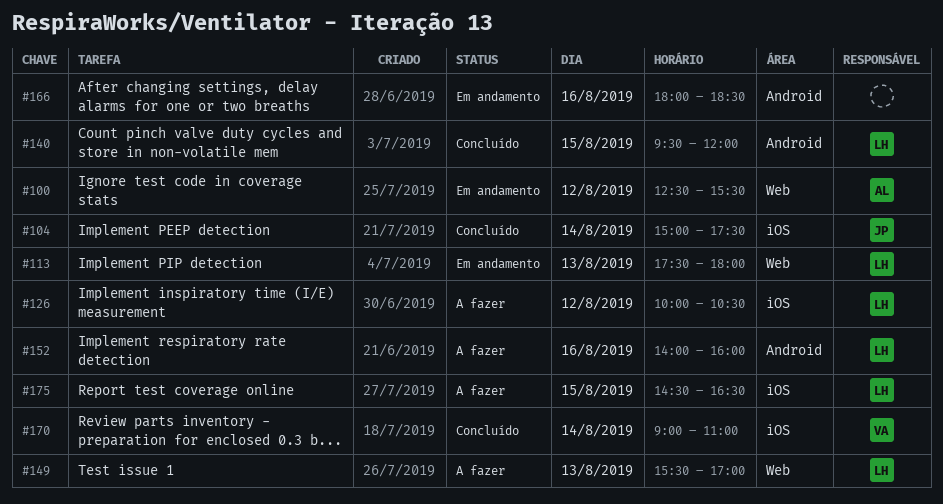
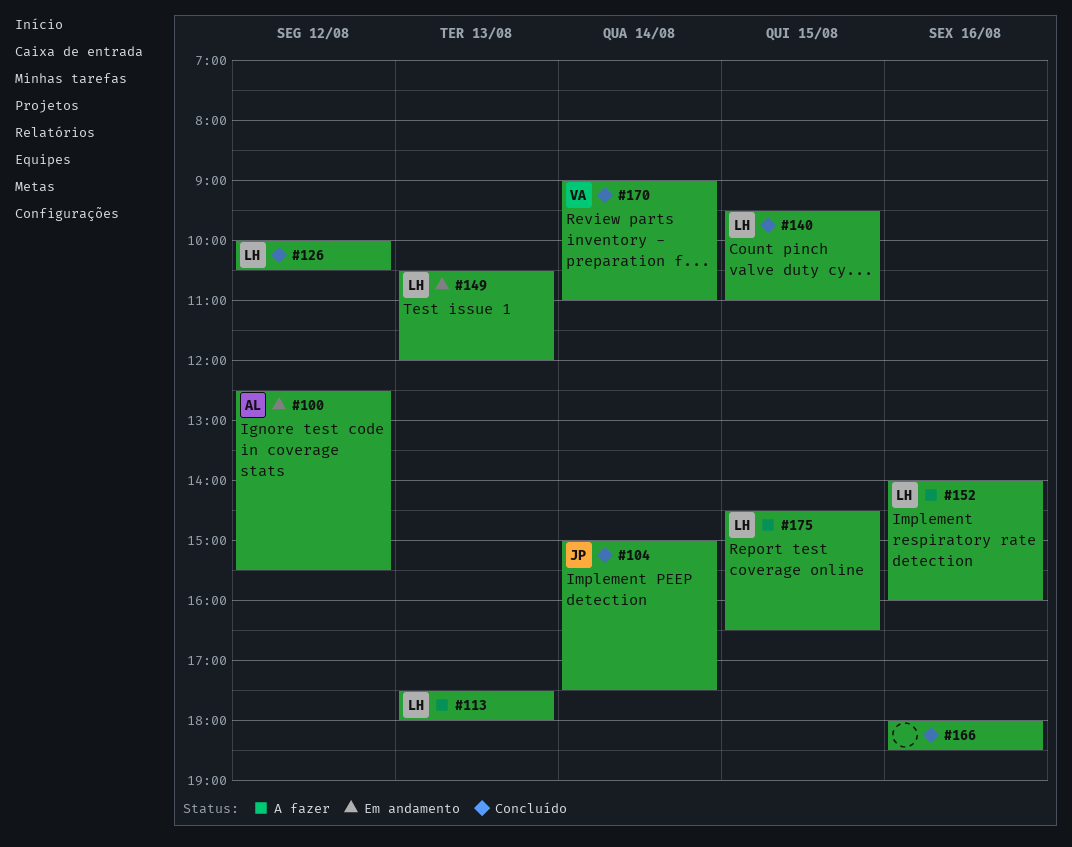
#113, status: Em andamento -> A fazer
#126, status: A fazer -> Concluído
#140, ends: 12:00 -> 11:00
#149, status: A fazer -> Em andamento
#149, begins: 15:30 -> 10:30
#149, ends: 17:00 -> 12:00
#166, status: Em andamento -> Concluído

